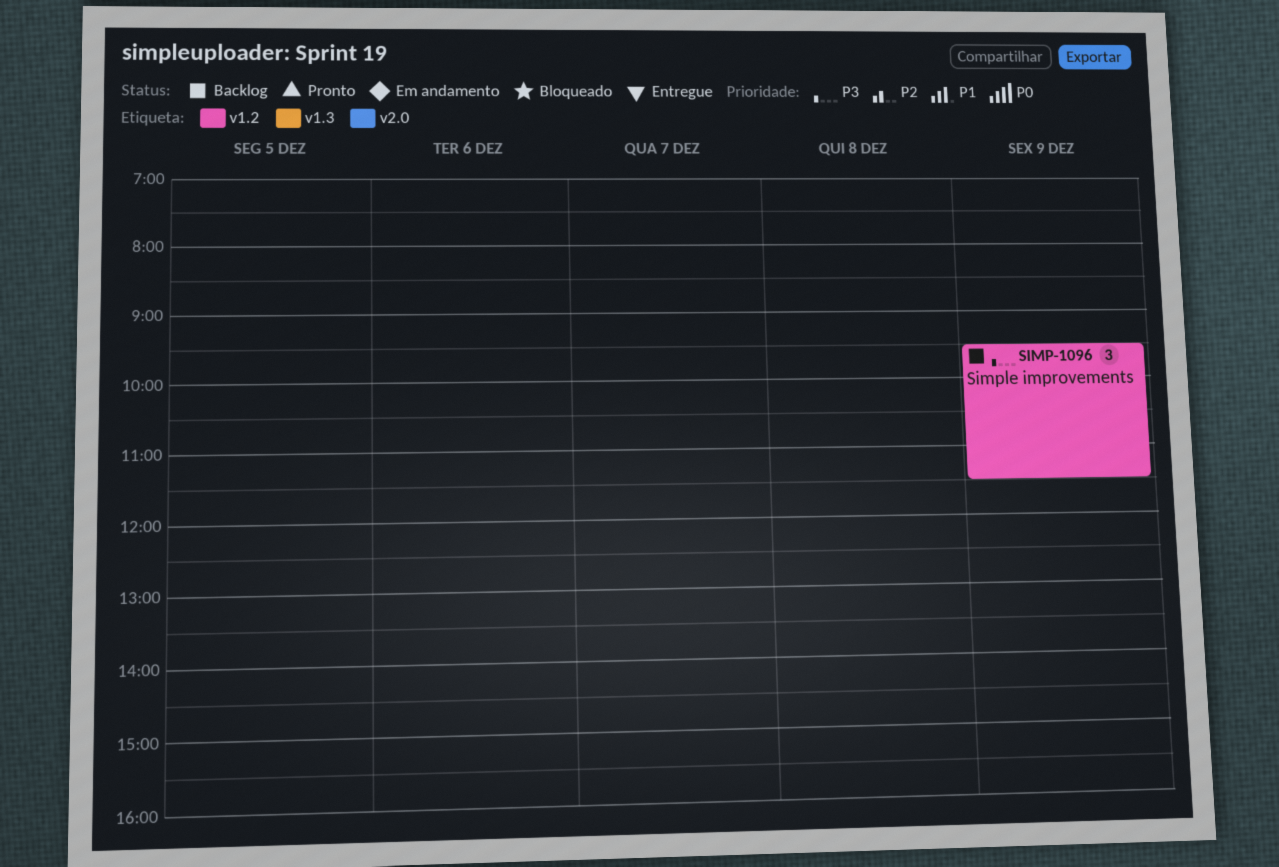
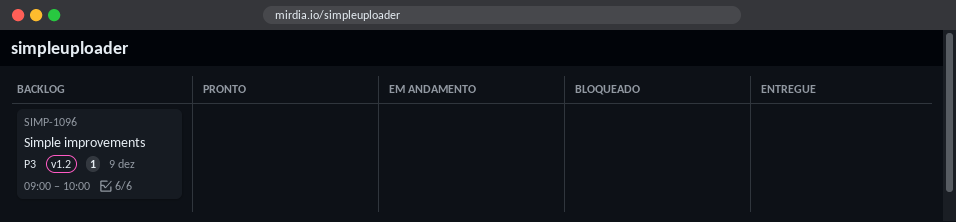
SIMP-1096, estimate: 3 -> 1
SIMP-1096, begins: 09:30 -> 09:00
SIMP-1096, ends: 11:30 -> 10:00

